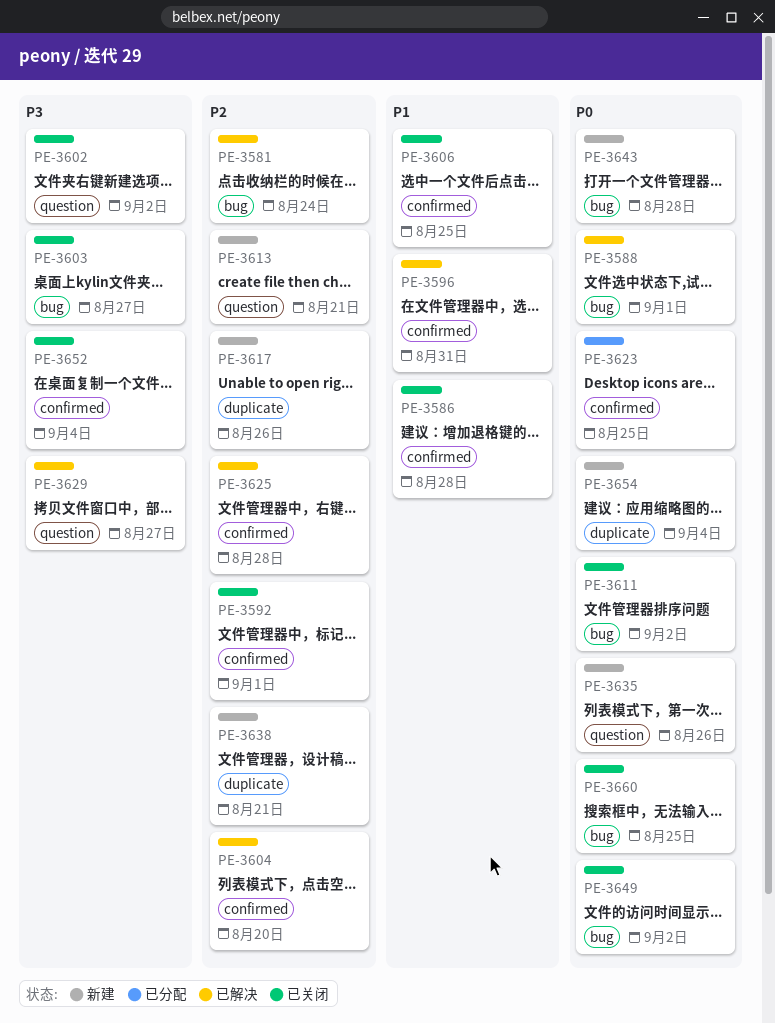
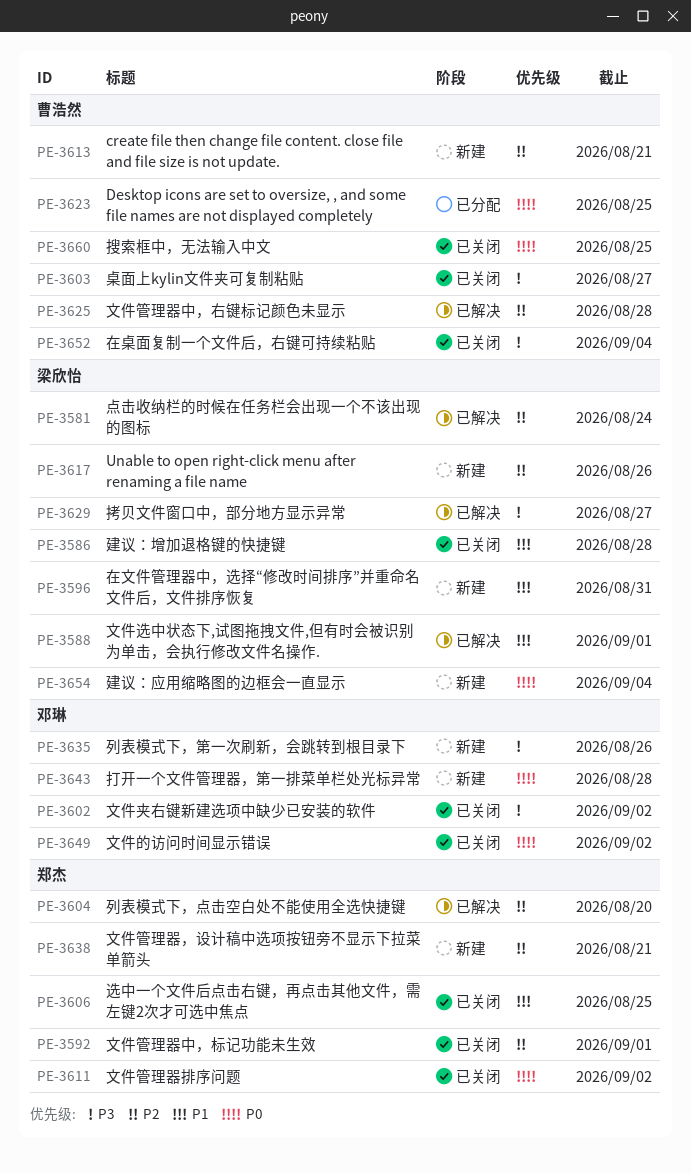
PE-3588, priority: P0 -> P1
PE-3596, status: 已解决 -> 新建
PE-3635, priority: P0 -> P3

